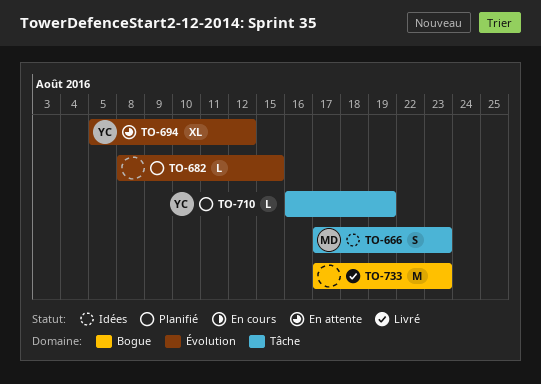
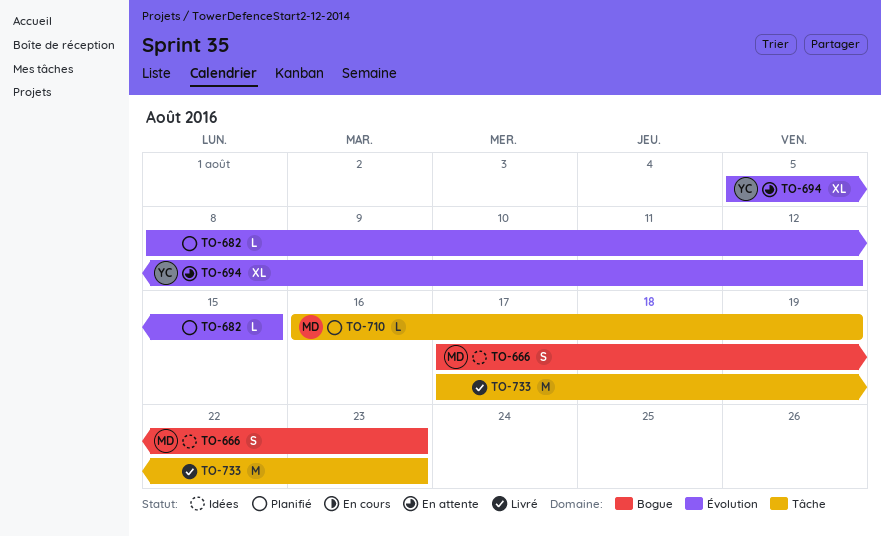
TO-666, label: Tâche -> Bogue
TO-710, owner: YC -> MD
TO-733, label: Bogue -> Tâche

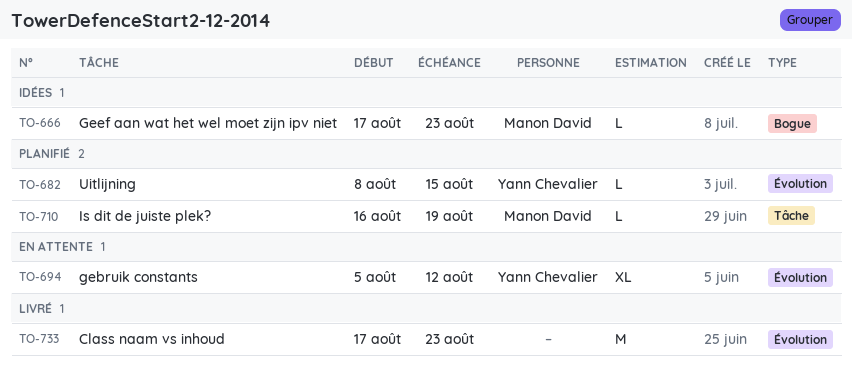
TO-666, estimate: S -> L
TO-682, owner: none -> Yann Chevalier
TO-733, label: Tâche -> Évolution

